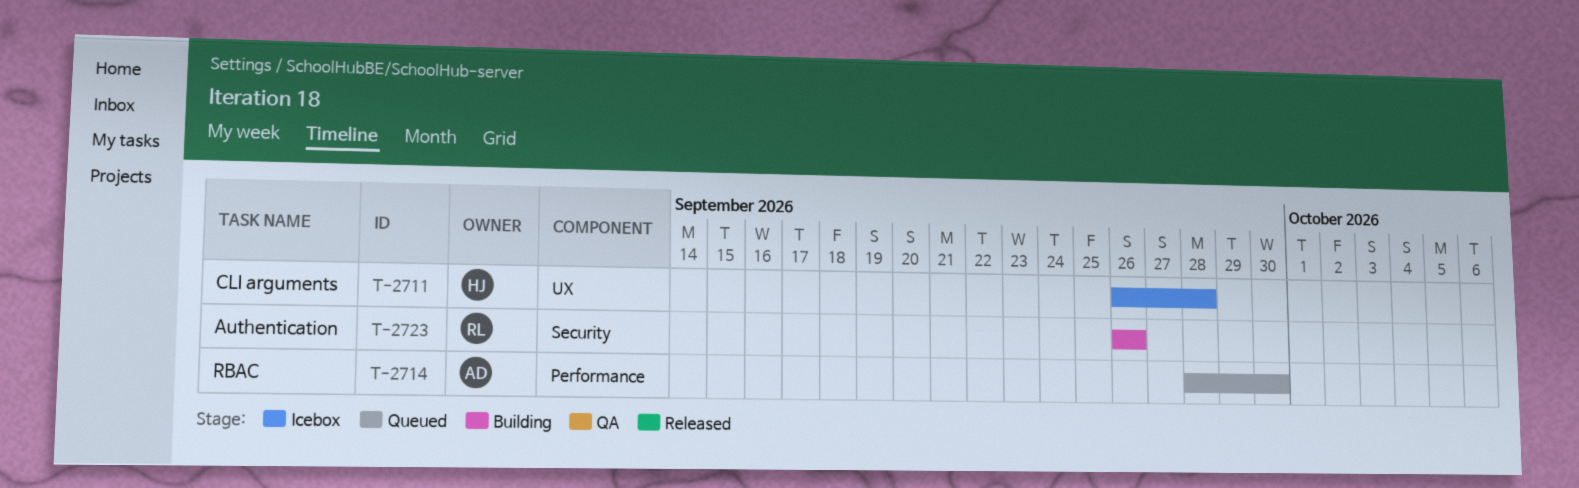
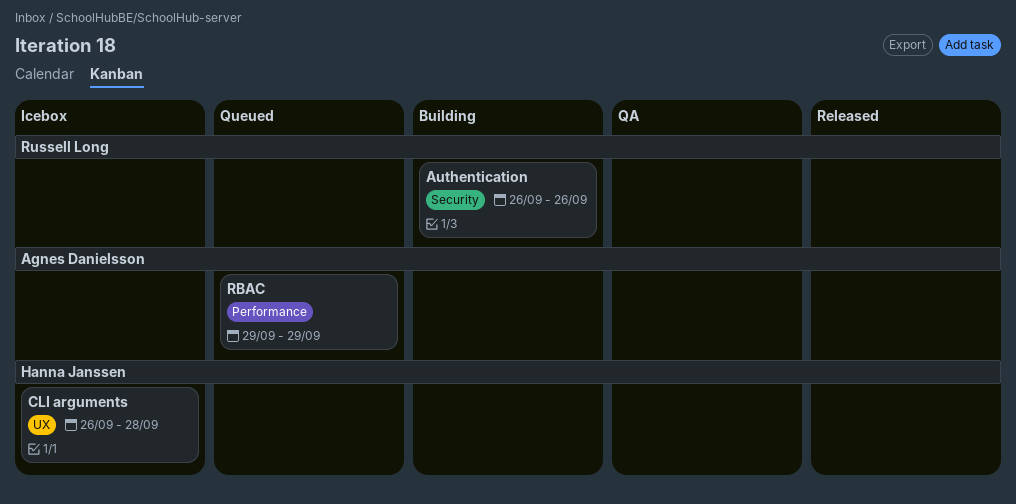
RBAC, start: Sep 28 -> Sep 29
RBAC, due: Sep 30 -> Sep 29

